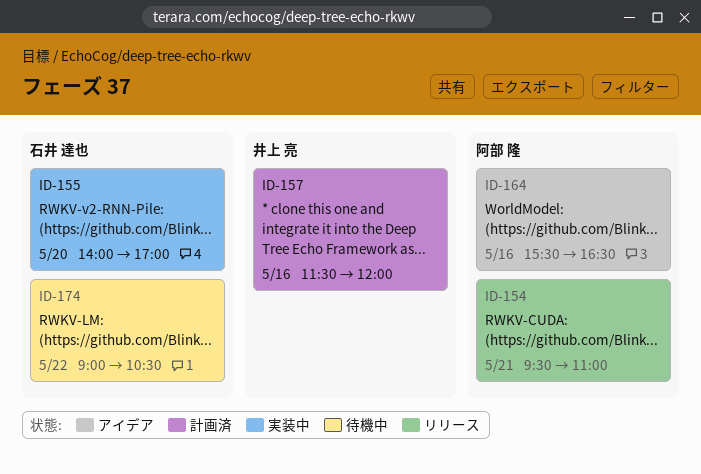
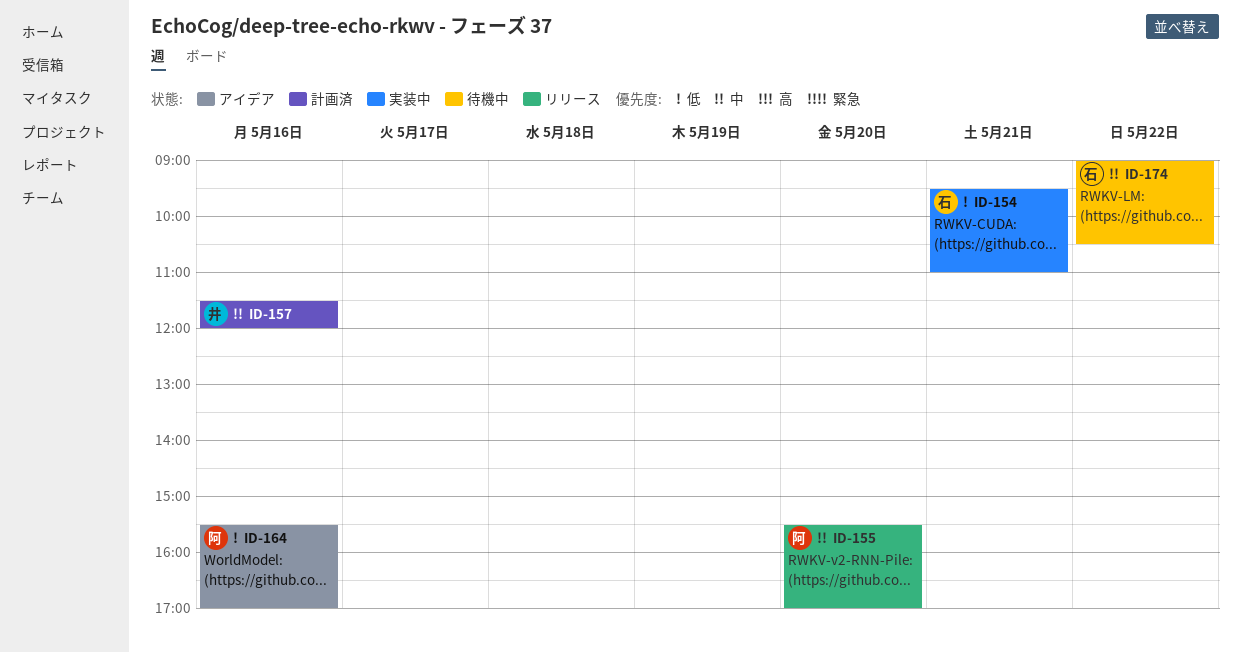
ID-154, status: リリース -> 実装中
ID-154, owner: 阿部 隆 -> 石井 達也
ID-155, status: 実装中 -> リリース
ID-155, owner: 石井 達也 -> 阿部 隆
ID-155, begins: 14:00 -> 15:30
ID-164, ends: 16:30 -> 17:00

